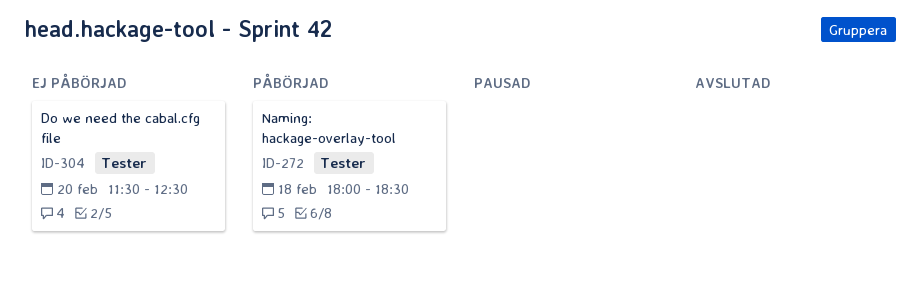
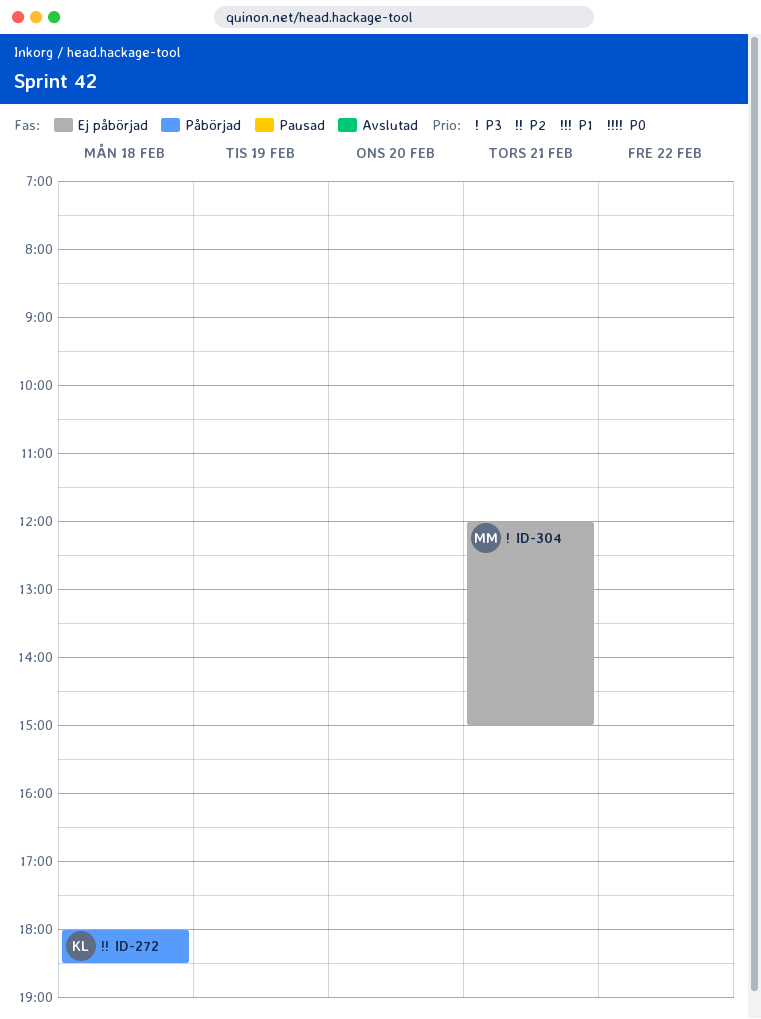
ID-304, day: Feb 20 -> Feb 21
ID-304, begins: 11:30 -> 12:00
ID-304, ends: 12:30 -> 15:00

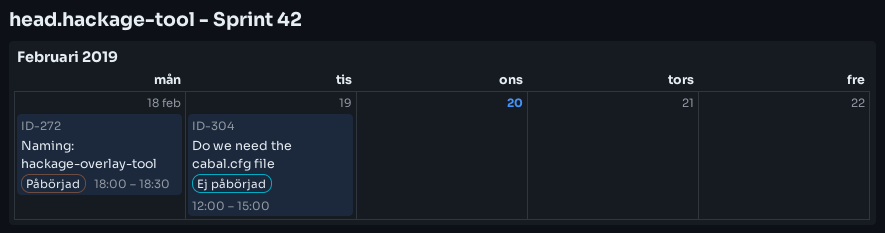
ID-304, day: Feb 21 -> Feb 19

